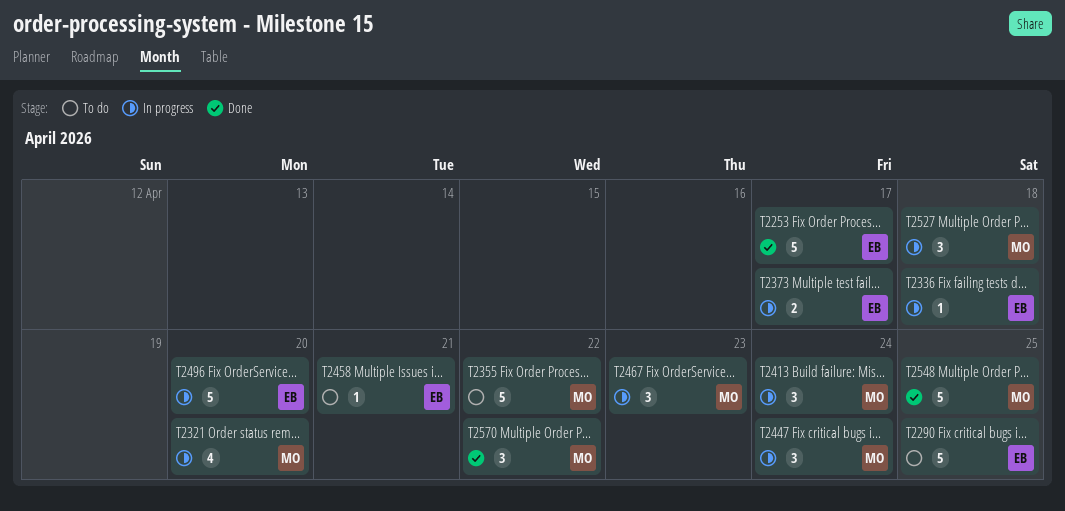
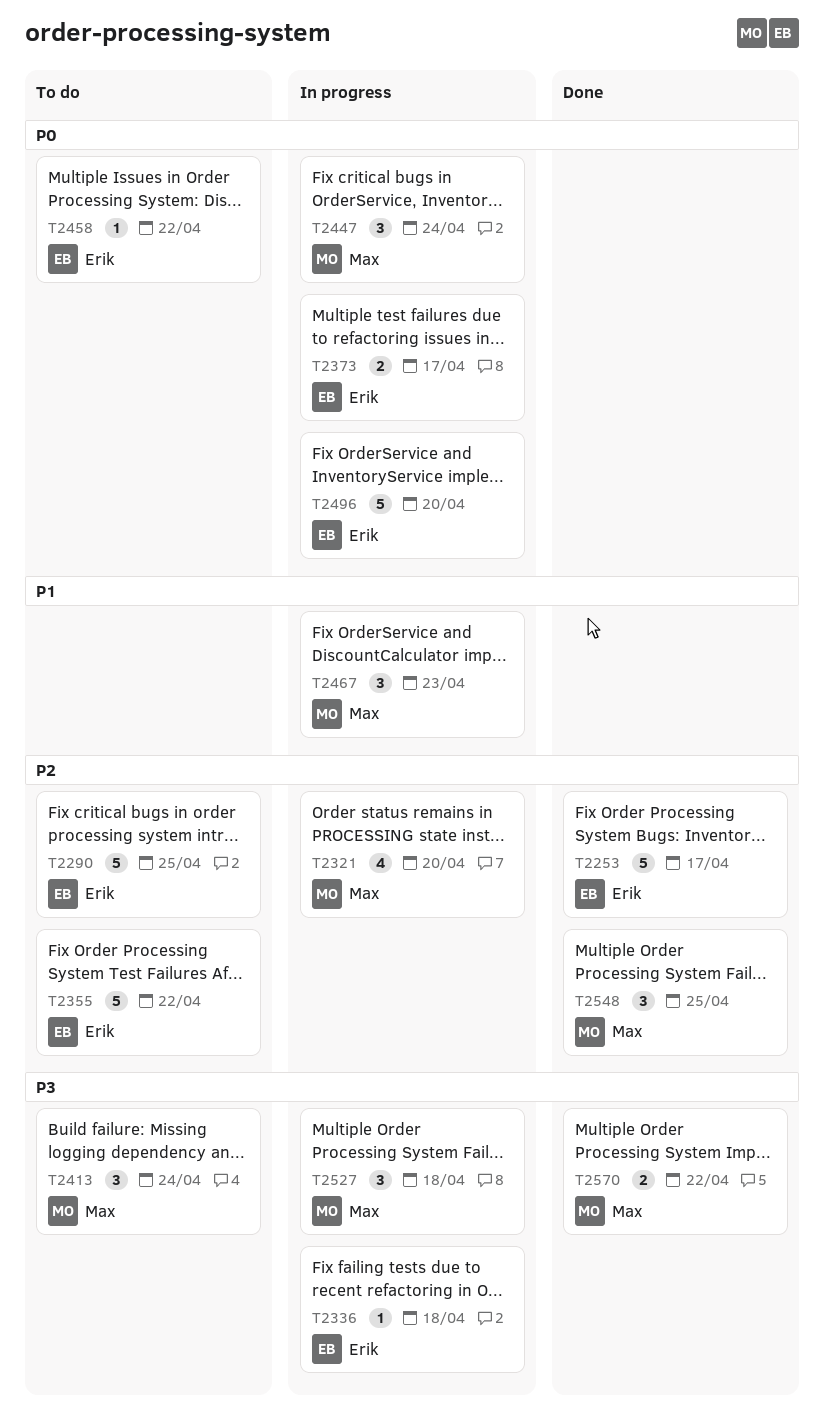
T2355, owner: Max -> Erik
T2413, status: In progress -> To do
T2458, due: Apr 21 -> Apr 22
T2548, estimate: 5 -> 3
T2570, estimate: 3 -> 2

